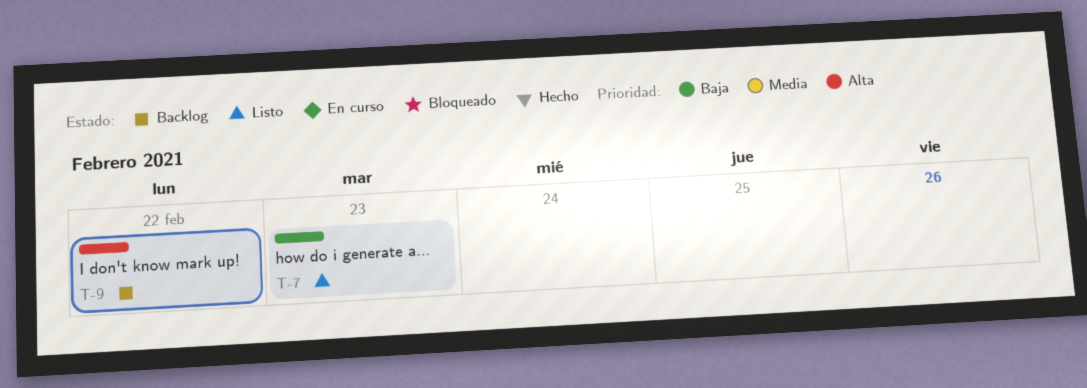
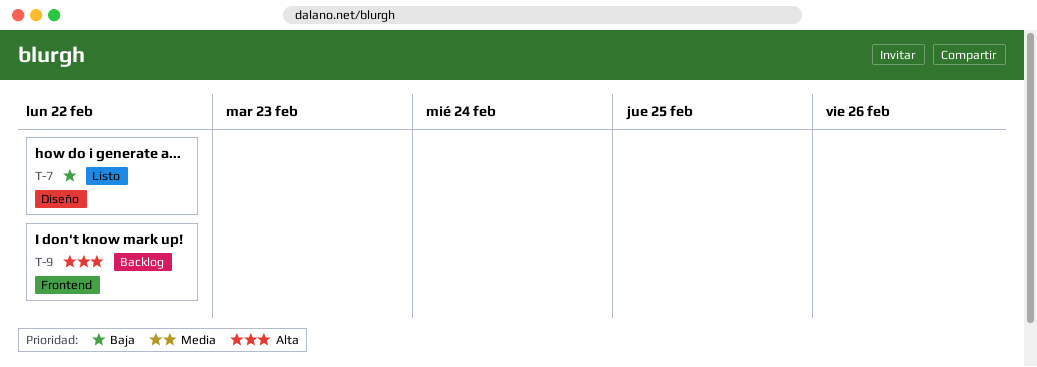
T-7, due: Feb 23 -> Feb 22

